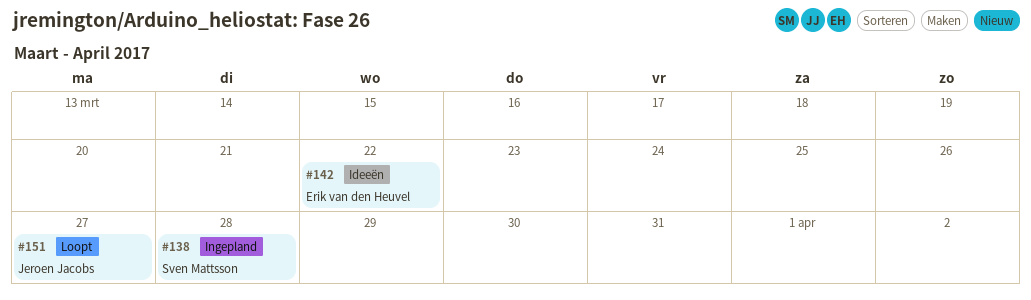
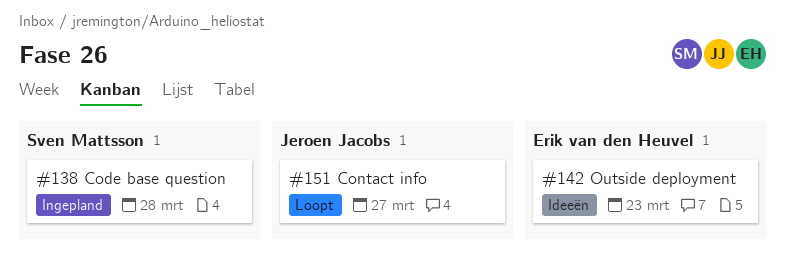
#142, due: Mar 22 -> Mar 23

